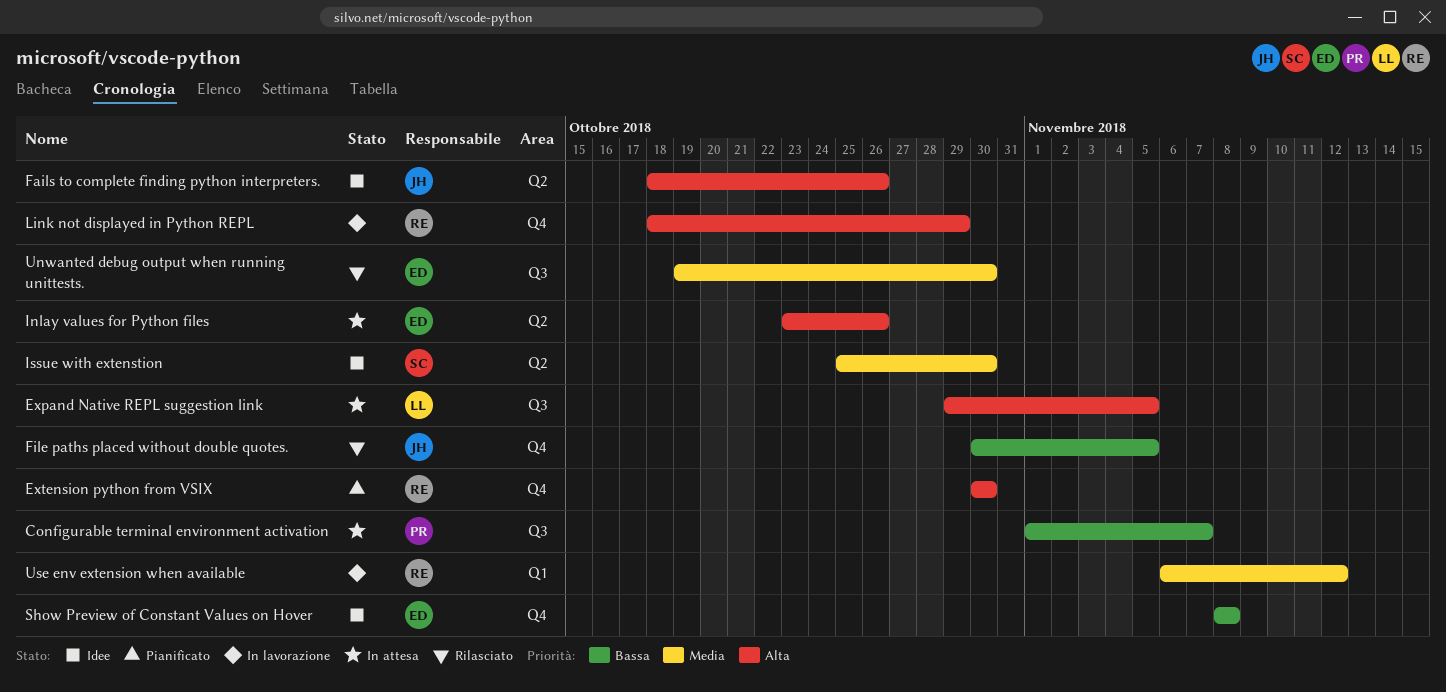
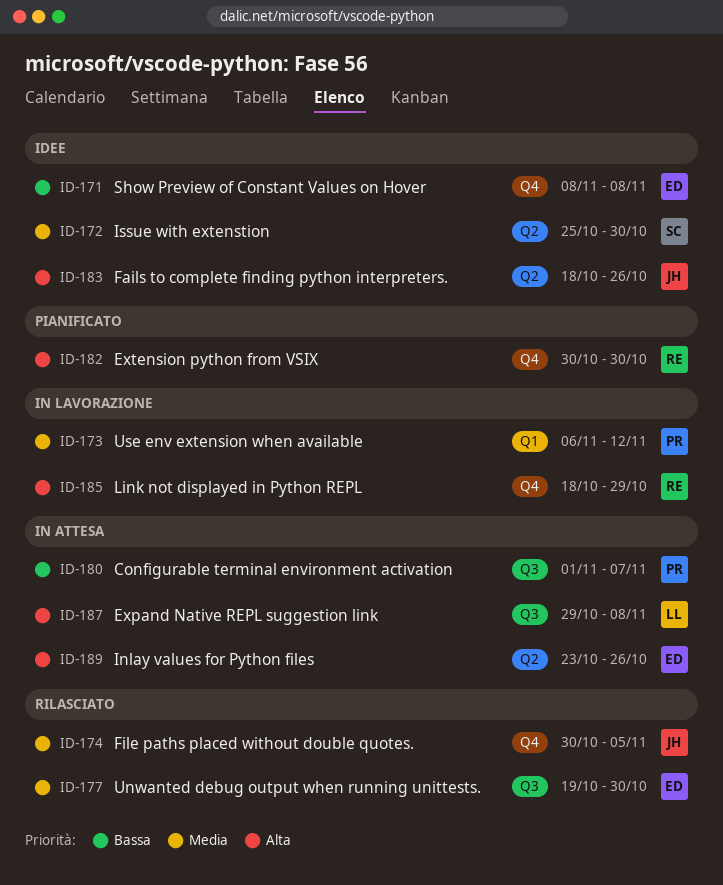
Expand Native REPL suggestion link, due: Nov 5 -> Nov 8
File paths placed without double quotes., priority: Bassa -> Media
Use env extension when available, owner: RE -> PR

